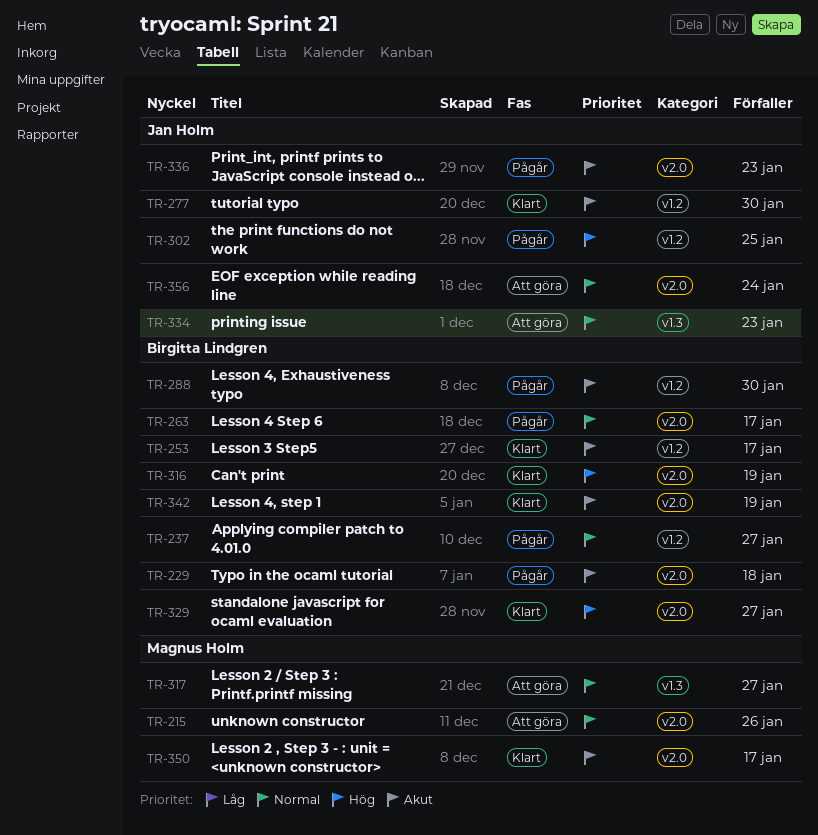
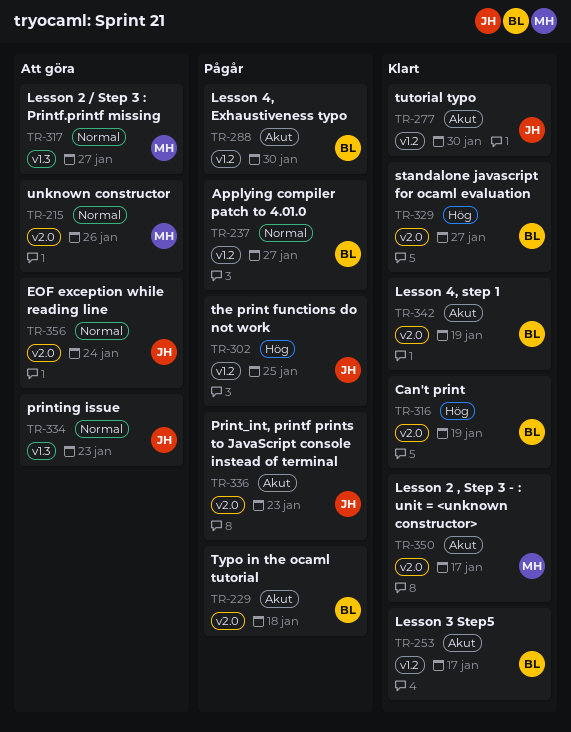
TR-263: present -> none

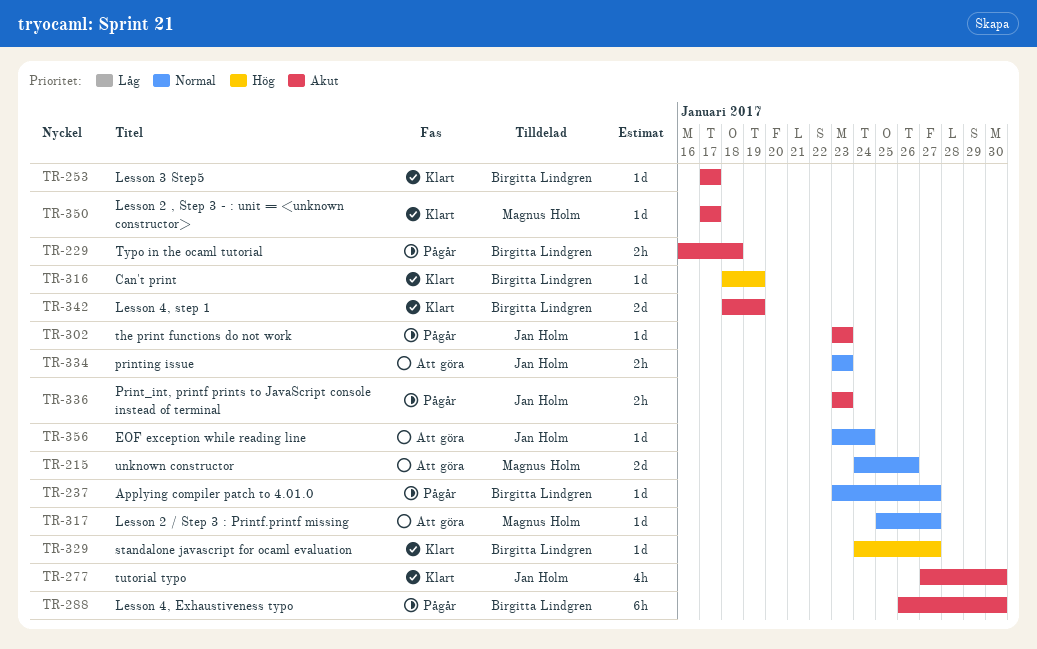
TR-302, priority: Hög -> Akut
TR-302, due: Jan 25 -> Jan 23

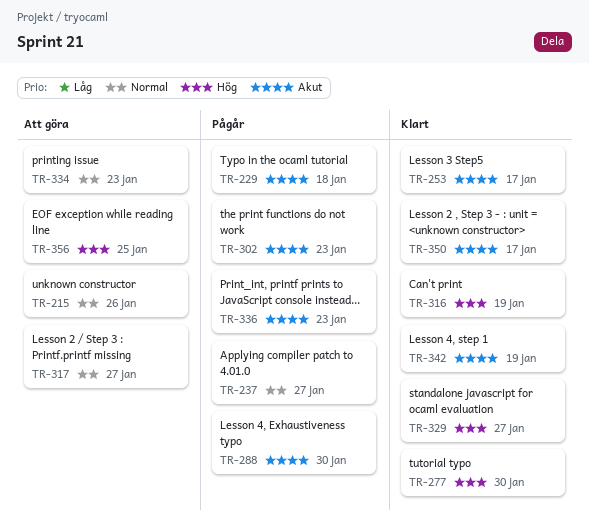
TR-277, priority: Akut -> Hög
TR-356, priority: Normal -> Hög
TR-356, due: Jan 24 -> Jan 25

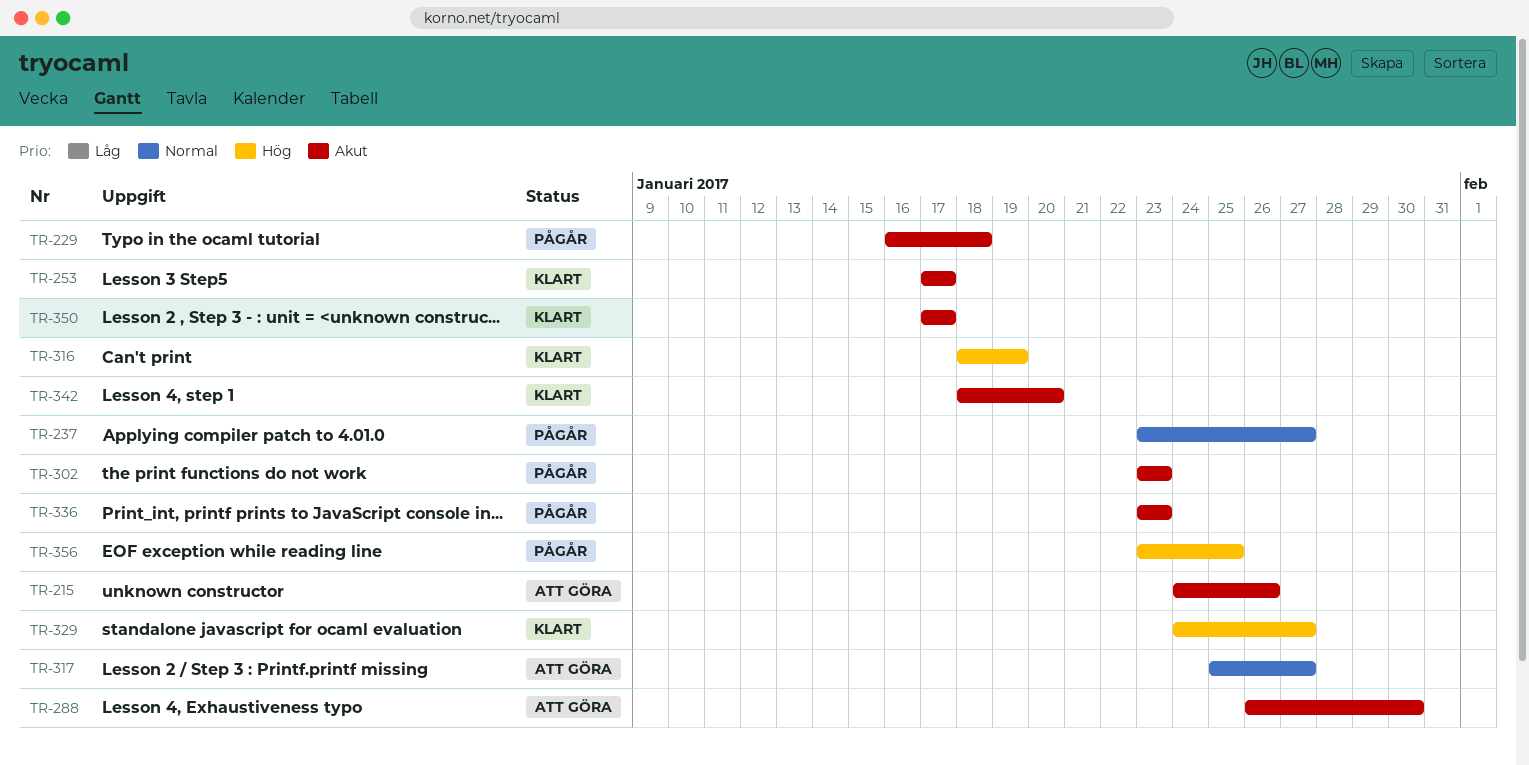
TR-215, priority: Normal -> Akut
TR-277: present -> none
TR-288, status: Pågår -> Att göra
TR-334: present -> none
TR-342, due: Jan 19 -> Jan 20
TR-356, status: Att göra -> Pågår

